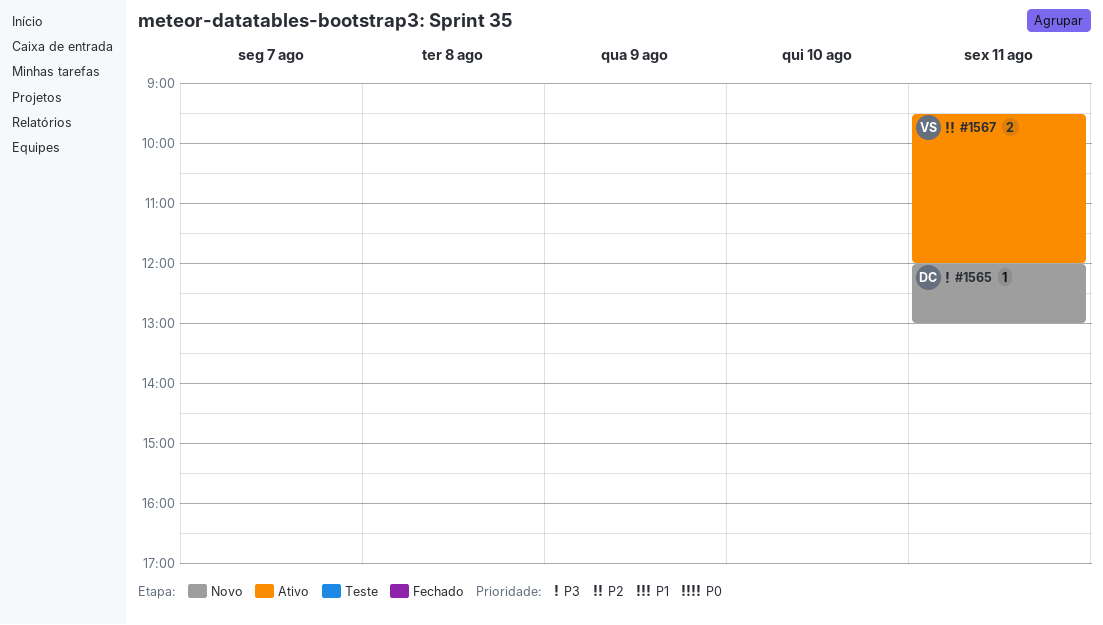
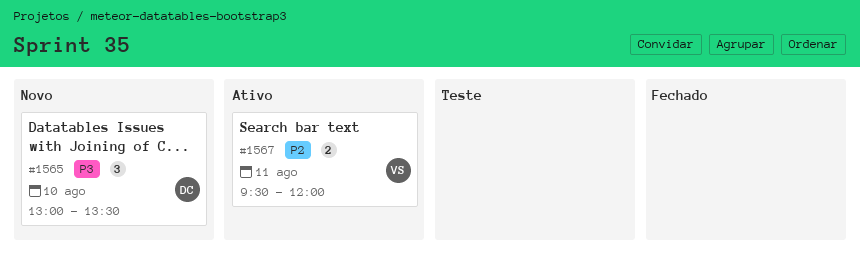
#1565, estimate: 1 -> 3
#1565, day: Aug 11 -> Aug 10
#1565, begins: 12:00 -> 13:00
#1565, ends: 13:00 -> 13:30

